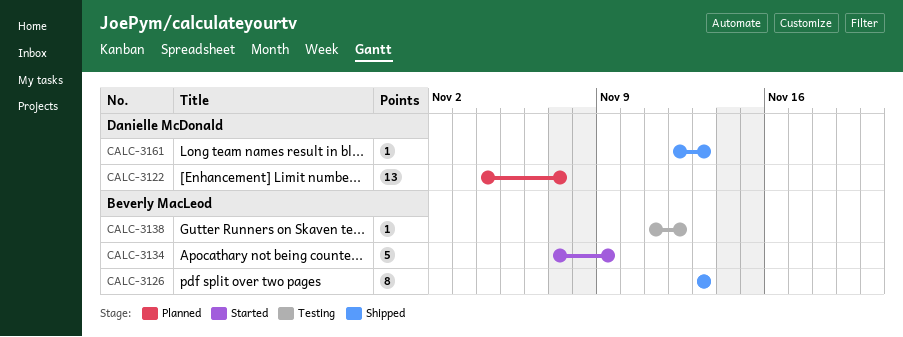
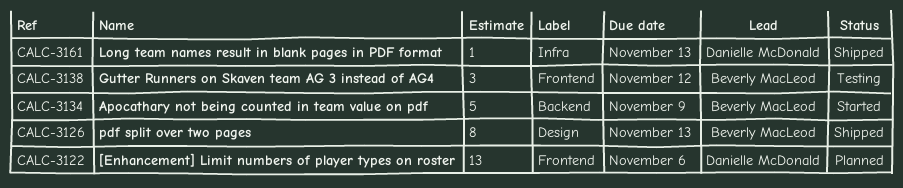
CALC-3122, due: Nov 7 -> Nov 6
CALC-3138, estimate: 1 -> 3

